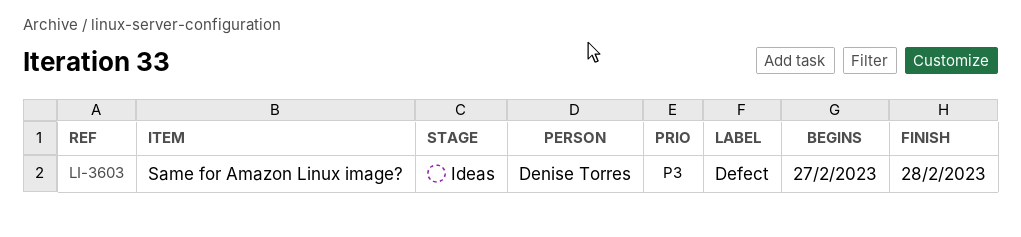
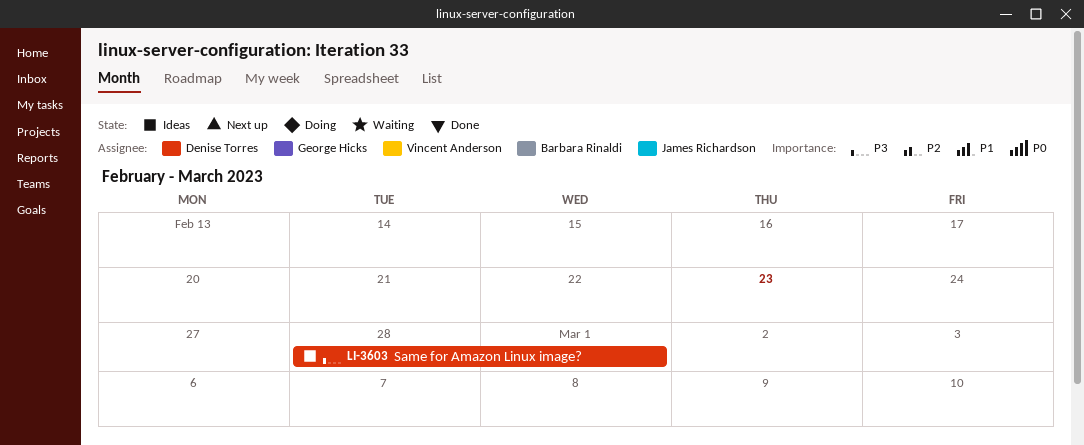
LI-3603, start: Feb 27 -> Feb 28
LI-3603, due: Feb 28 -> Mar 1

